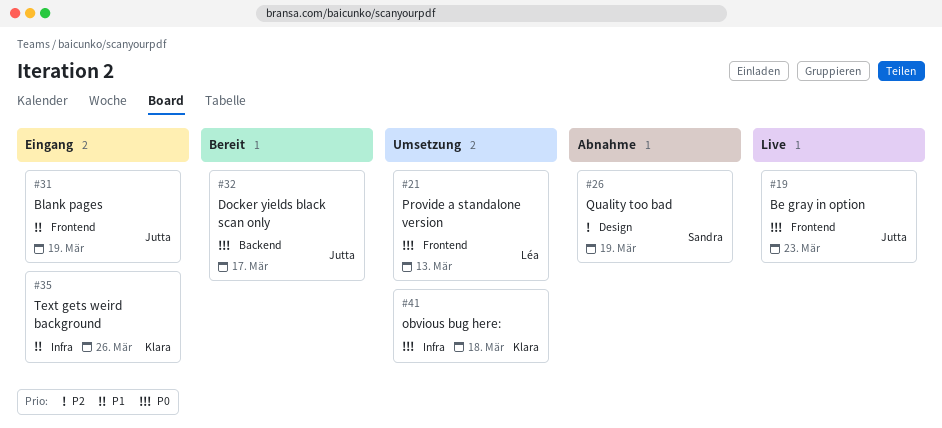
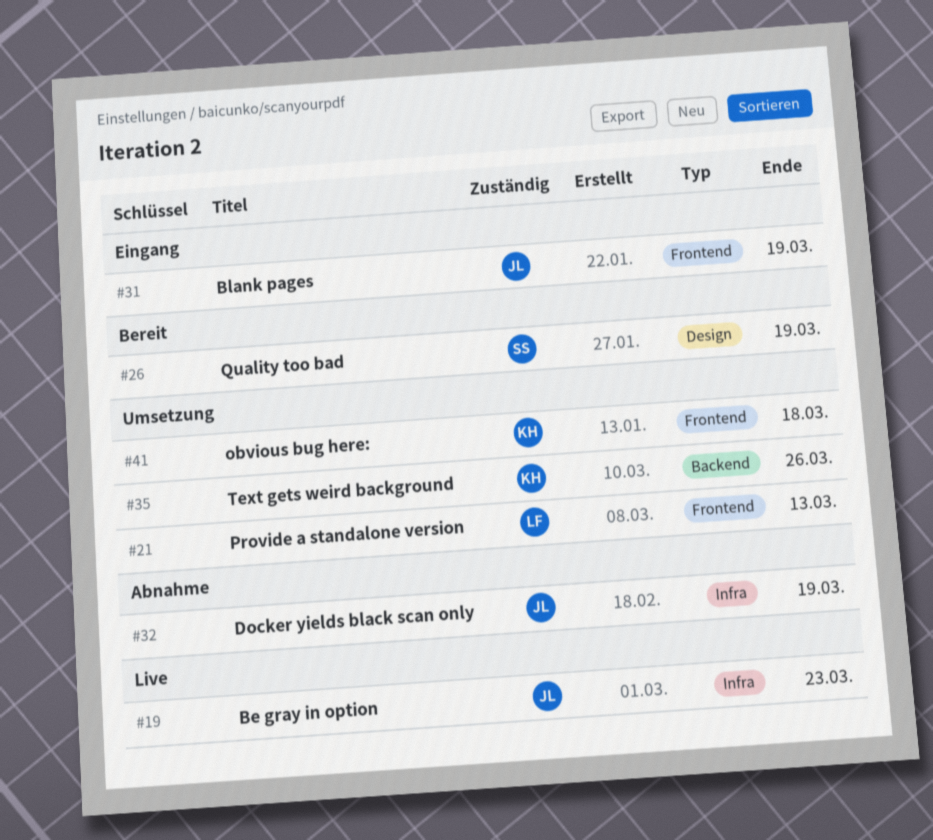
#19, label: Frontend -> Infra
#26, status: Abnahme -> Bereit
#32, status: Bereit -> Abnahme
#32, label: Backend -> Infra
#32, due: Mar 17 -> Mar 19
#35, status: Eingang -> Umsetzung
#35, label: Infra -> Backend
#41, label: Infra -> Frontend

